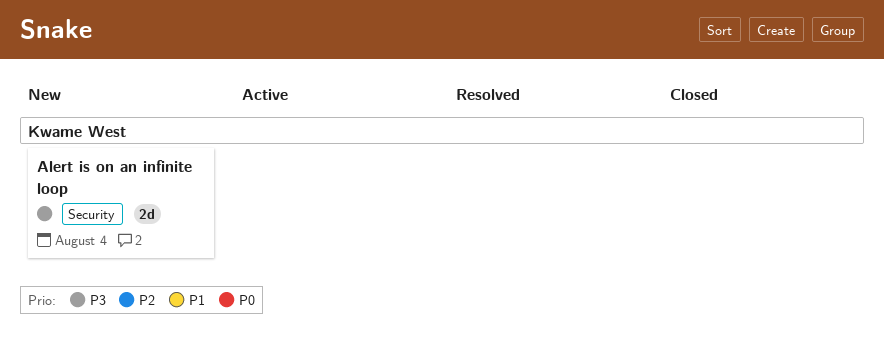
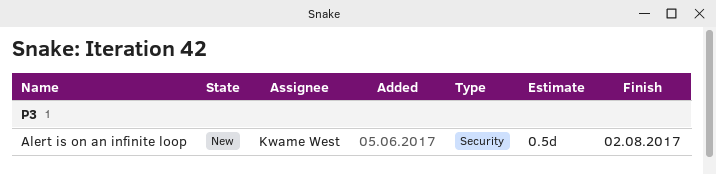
Alert is on an infinite loop, estimate: 2d -> 0.5d
Alert is on an infinite loop, due: Aug 4 -> Aug 2

